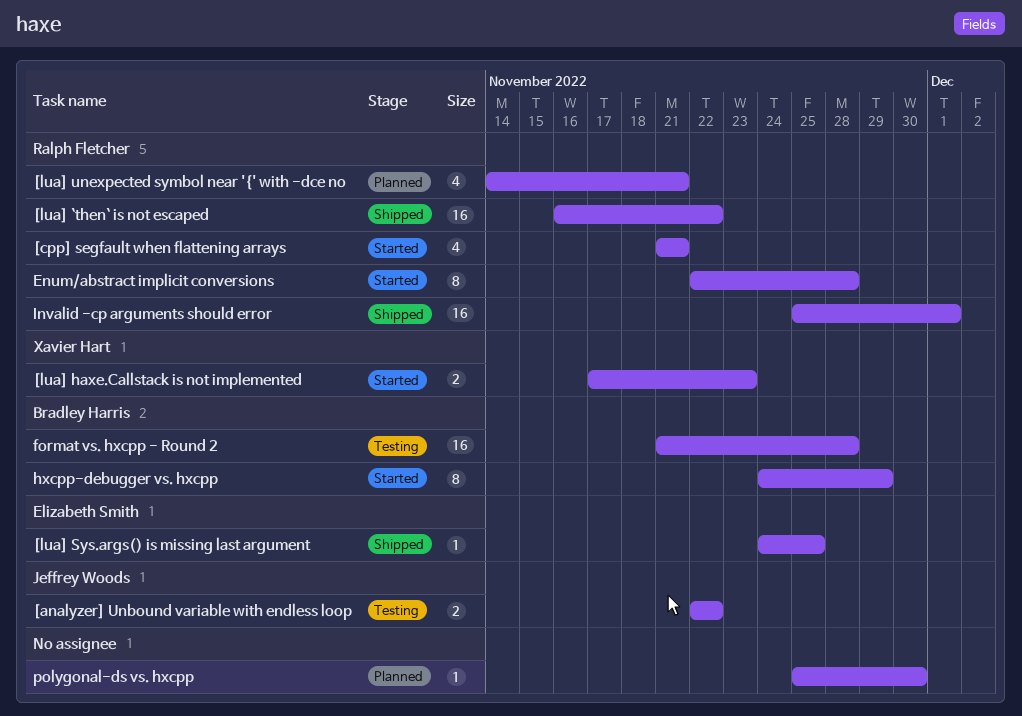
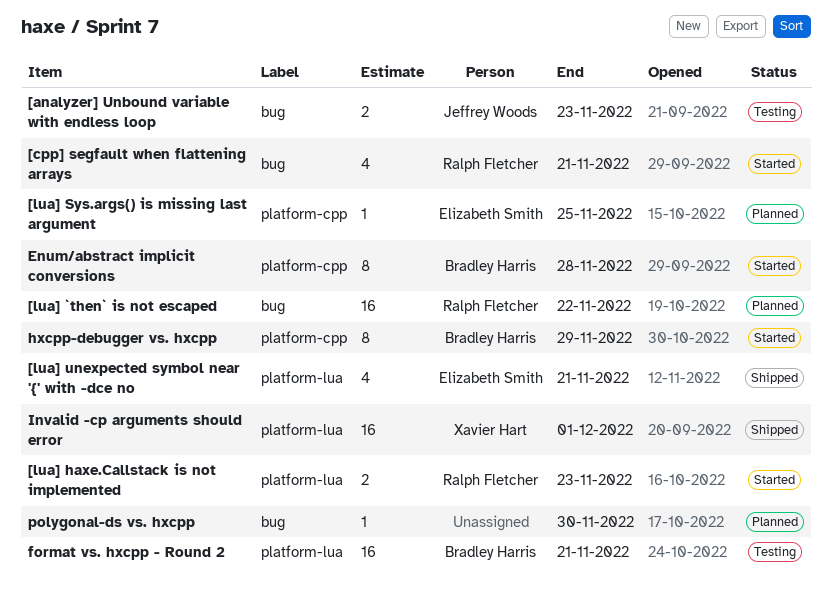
[analyzer] Unbound variable with endless loop, due: Nov 22 -> Nov 23
[lua] `then` is not escaped, status: Shipped -> Planned
[lua] haxe.Callstack is not implemented, owner: Xavier Hart -> Ralph Fletcher
[lua] Sys.args() is missing last argument, status: Shipped -> Planned
[lua] unexpected symbol near '{' with -dce no, status: Planned -> Shipped
[lua] unexpected symbol near '{' with -dce no, owner: Ralph Fletcher -> Elizabeth Smith
Enum/abstract implicit conversions, owner: Ralph Fletcher -> Bradley Harris
format vs. hxcpp - Round 2, due: Nov 28 -> Nov 21
Invalid -cp arguments should error, owner: Ralph Fletcher -> Xavier Hart

